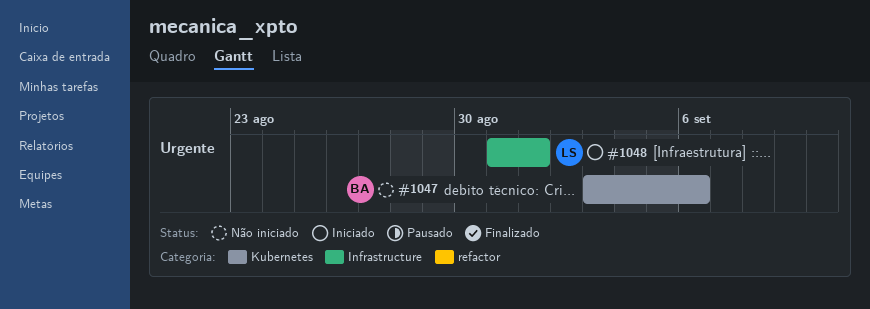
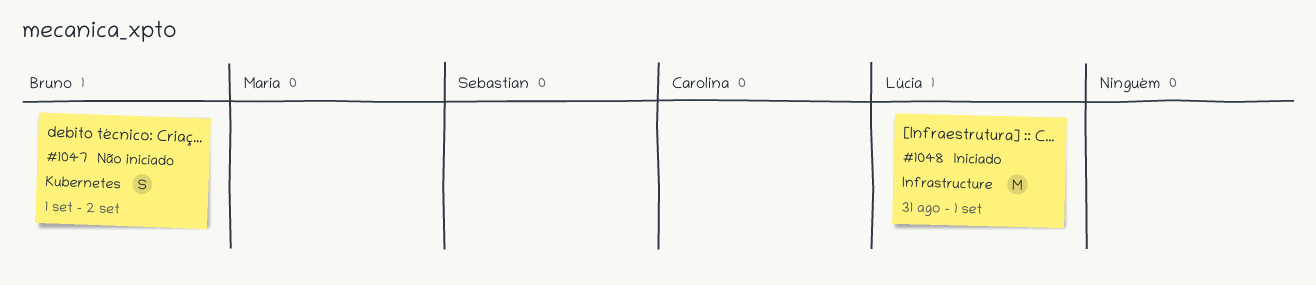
#1047, start: Sep 3 -> Sep 1
#1047, due: Sep 6 -> Sep 2

